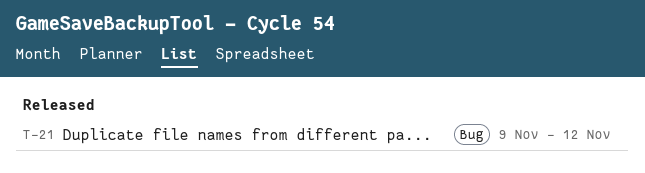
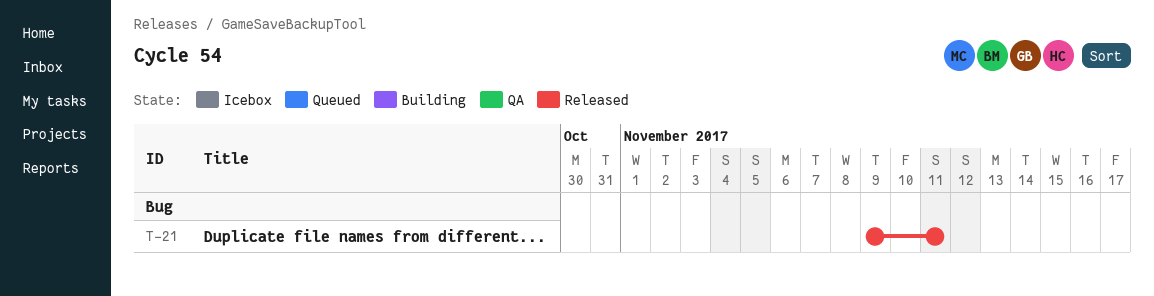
T-21, due: Nov 12 -> Nov 11

